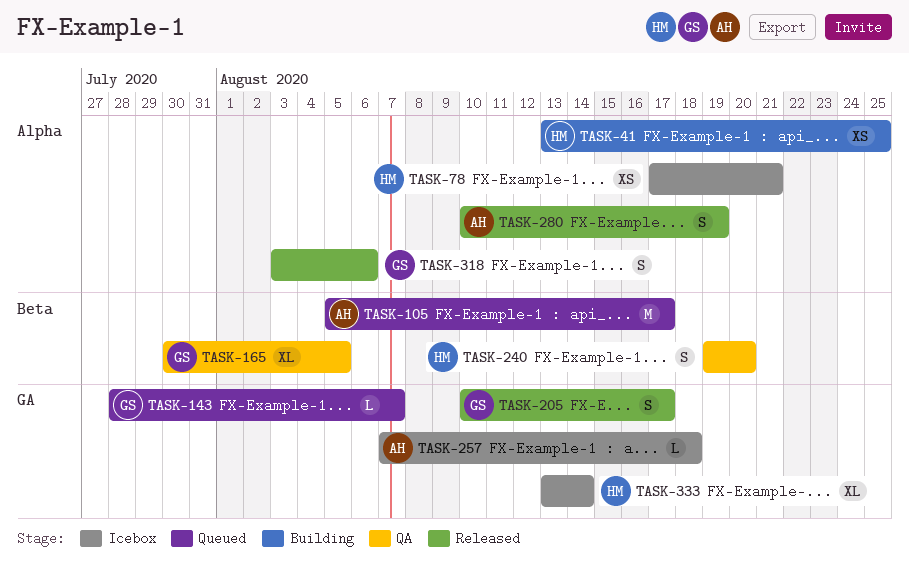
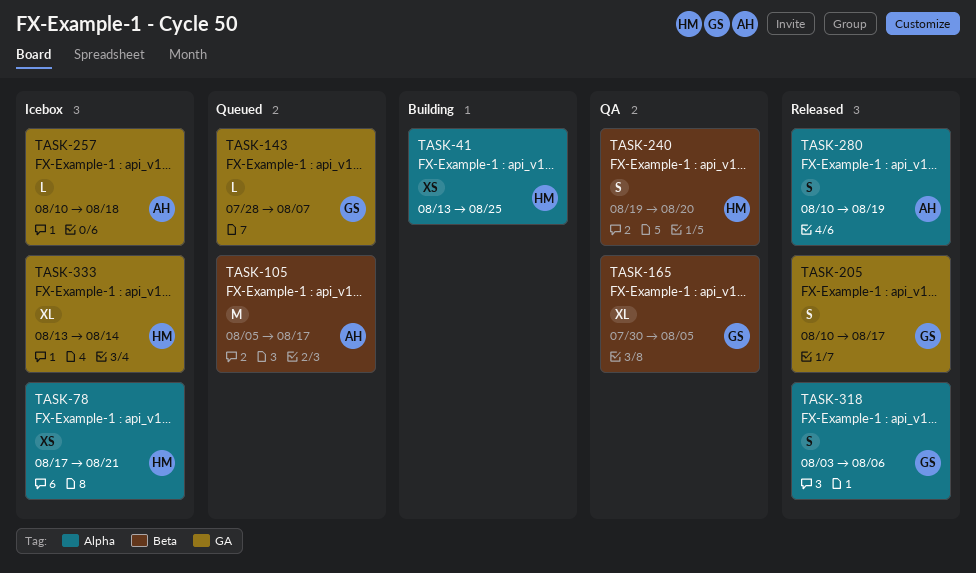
TASK-257, start: Aug 7 -> Aug 10

